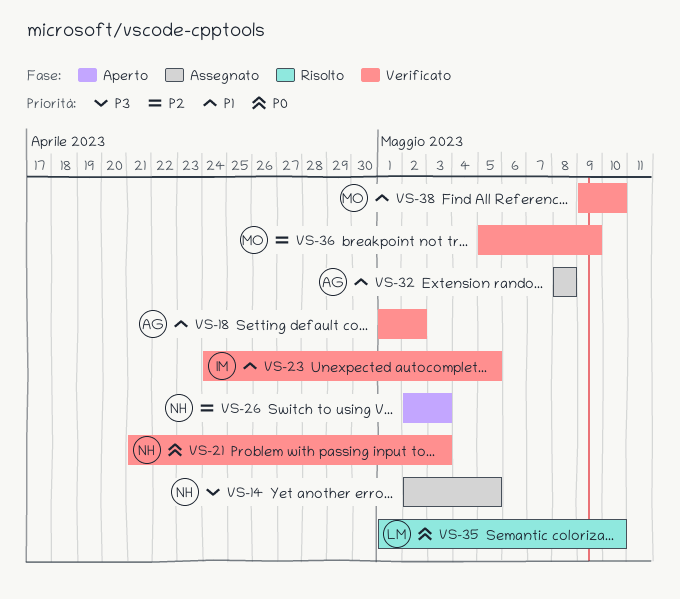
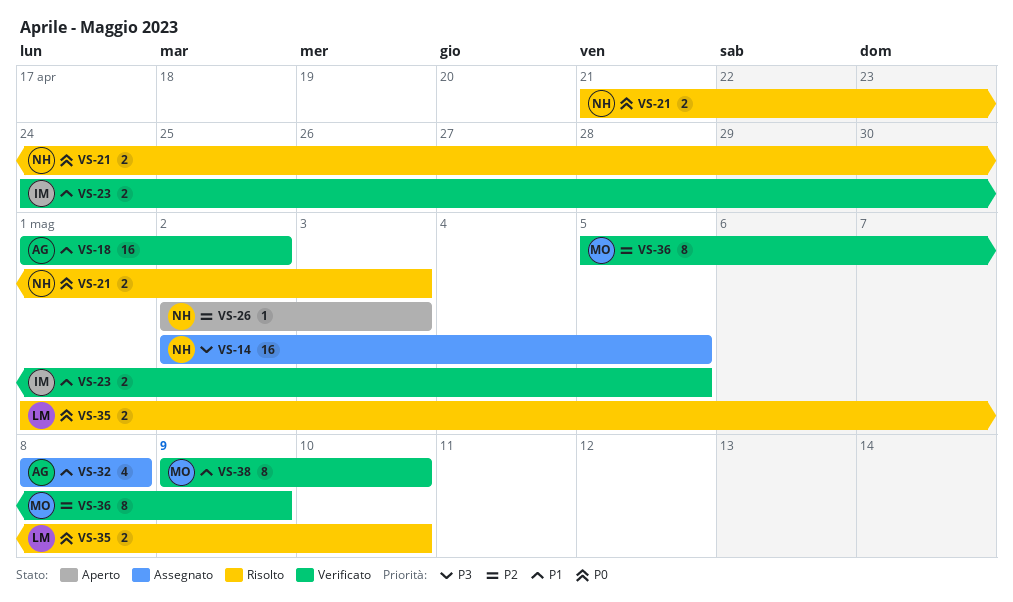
VS-21, status: Verificato -> Risolto

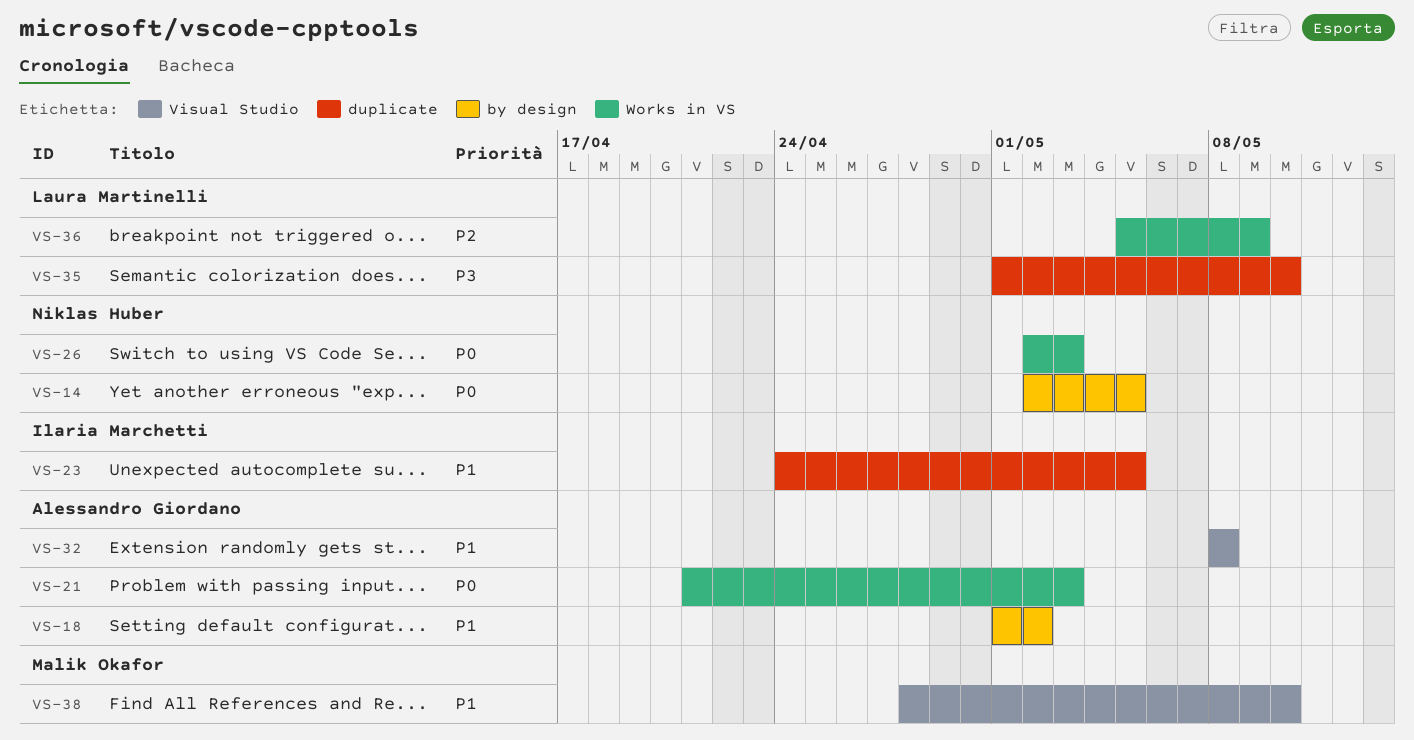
VS-14, priority: P3 -> P0
VS-21, owner: Niklas Huber -> Alessandro Giordano
VS-26, priority: P2 -> P0
VS-35, priority: P0 -> P3
VS-36, owner: Malik Okafor -> Laura Martinelli
VS-38, start: May 9 -> Apr 28

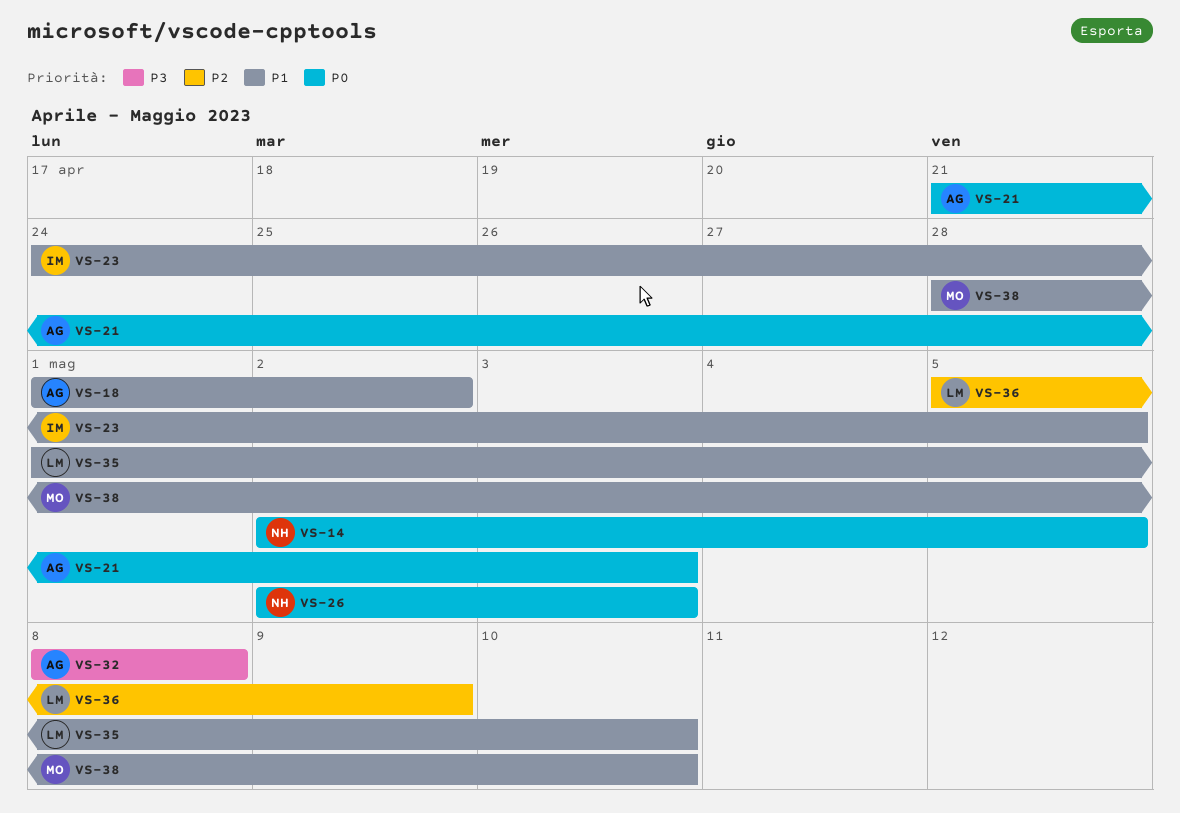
VS-32, priority: P1 -> P3
VS-35, priority: P3 -> P1

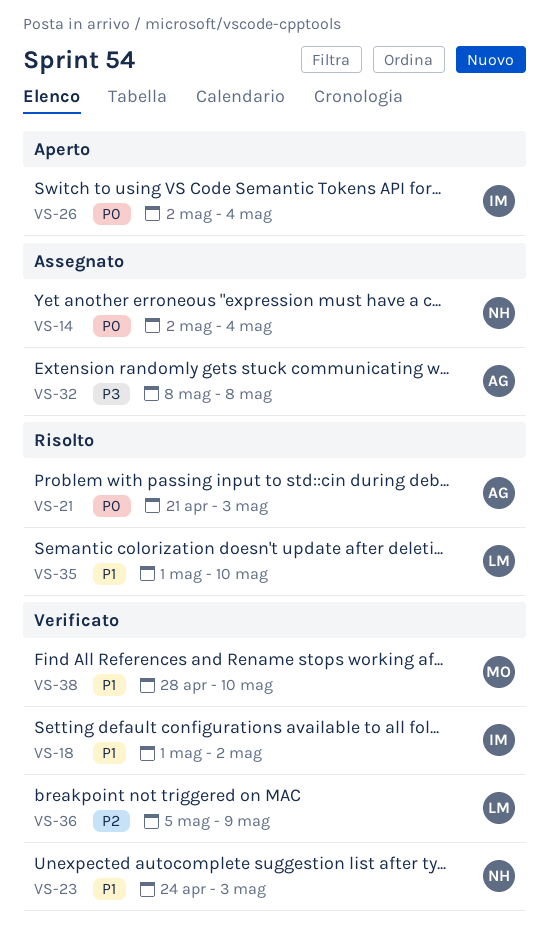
VS-14, due: May 5 -> May 4
VS-18, owner: AG -> IM
VS-23, owner: IM -> NH
VS-23, due: May 5 -> May 3
VS-26, owner: NH -> IM
VS-26, due: May 3 -> May 4

